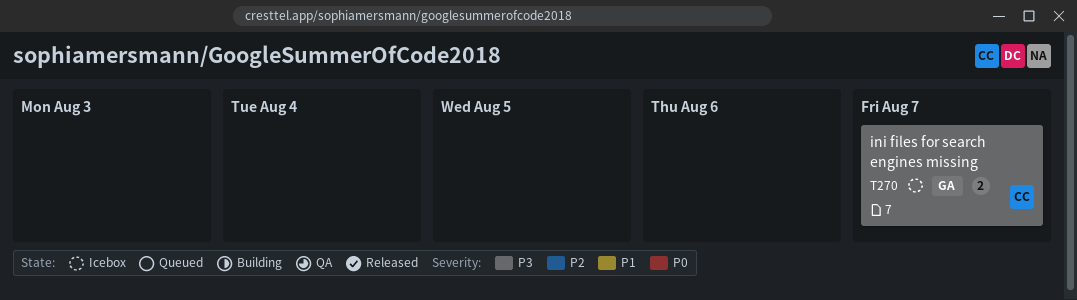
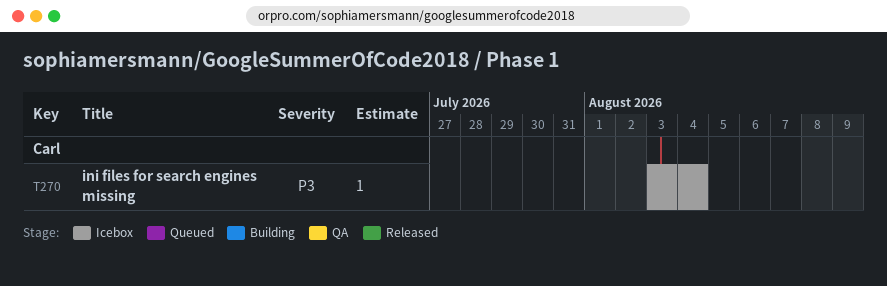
T270, estimate: 2 -> 1
T270, due: Aug 7 -> Aug 4

